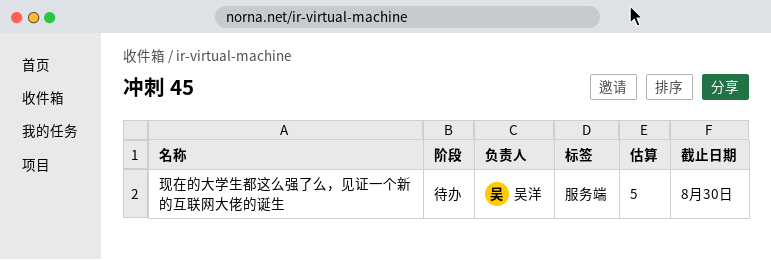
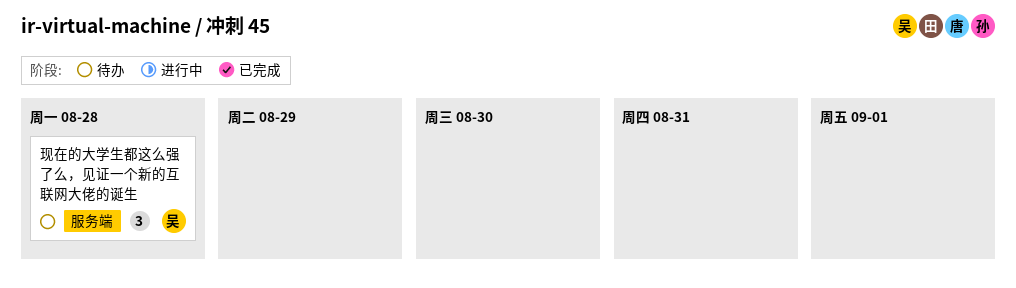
现在的大学生都这么强了么，见证一个新的互联网大佬的诞生, estimate: 5 -> 3
现在的大学生都这么强了么，见证一个新的互联网大佬的诞生, due: Aug 30 -> Aug 28

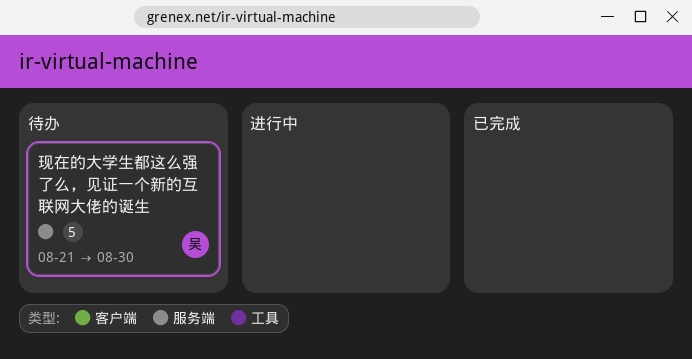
现在的大学生都这么强了么，见证一个新的互联网大佬的诞生, estimate: 3 -> 5
现在的大学生都这么强了么，见证一个新的互联网大佬的诞生, due: Aug 28 -> Aug 30

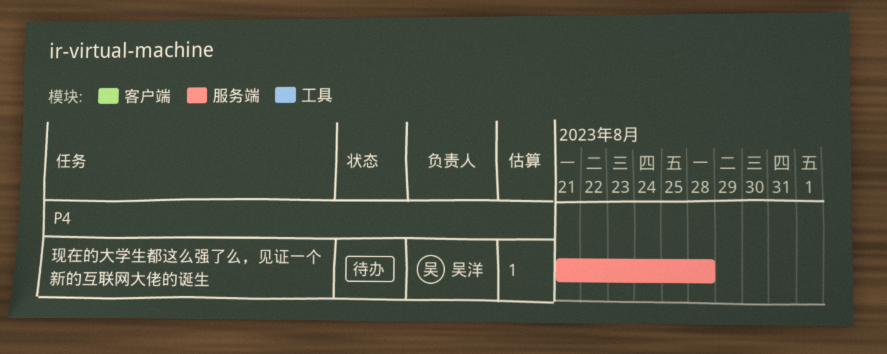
现在的大学生都这么强了么，见证一个新的互联网大佬的诞生, estimate: 5 -> 1
现在的大学生都这么强了么，见证一个新的互联网大佬的诞生, due: Aug 30 -> Aug 28

